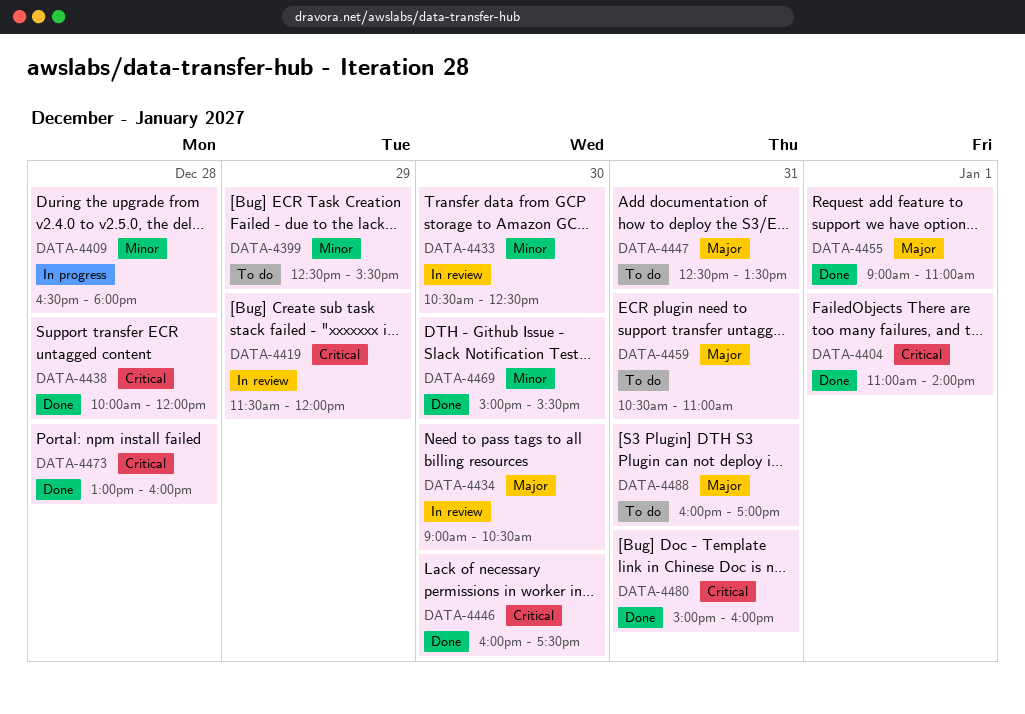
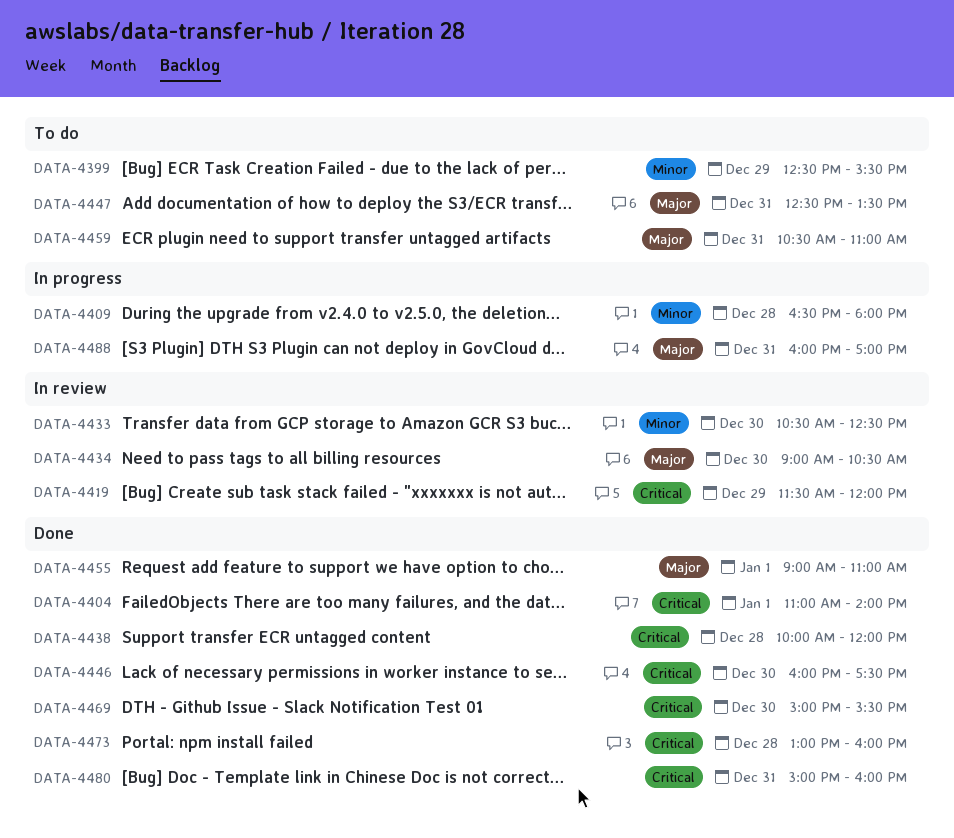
DATA-4469, priority: Minor -> Critical
DATA-4488, status: To do -> In progress

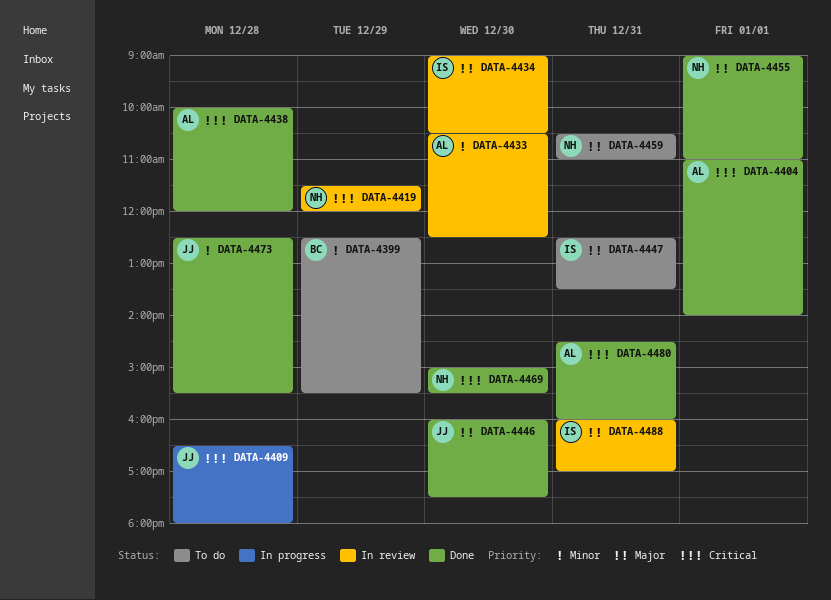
DATA-4409, priority: Minor -> Critical
DATA-4446, priority: Critical -> Major
DATA-4473, priority: Critical -> Minor
DATA-4473, begins: 13:00 -> 12:30
DATA-4473, ends: 16:00 -> 15:30
DATA-4480, begins: 15:00 -> 14:30
DATA-4488, status: In progress -> In review

